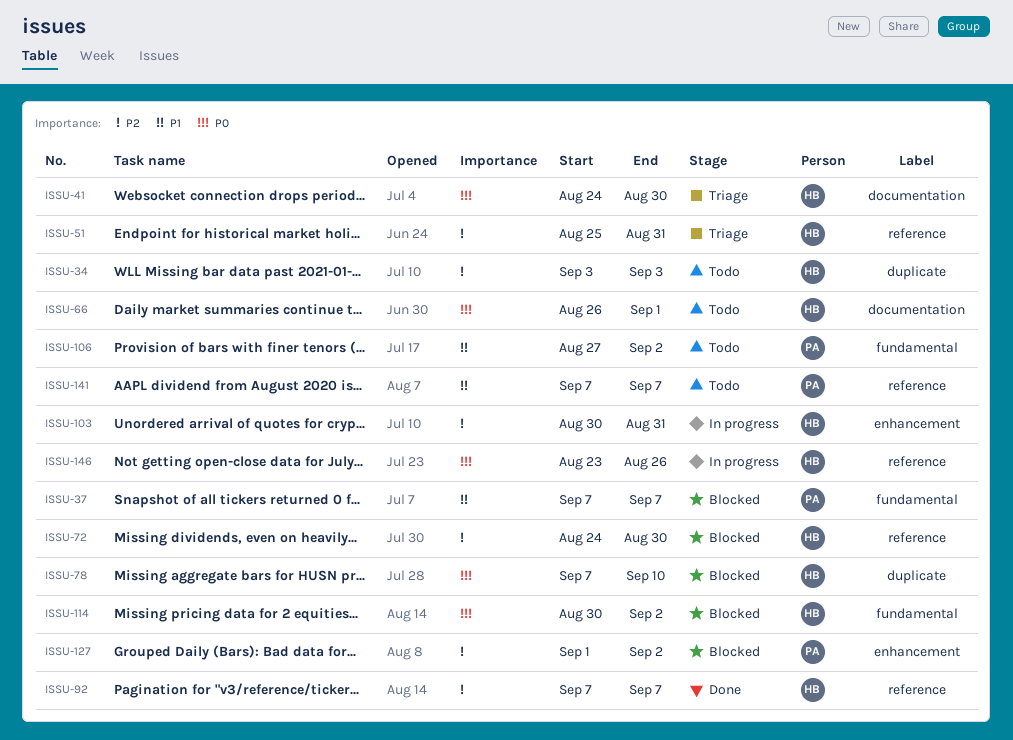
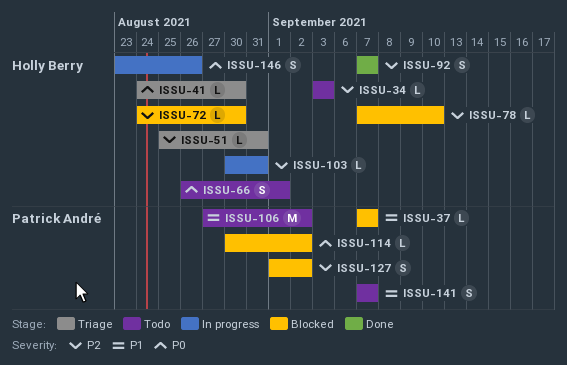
ISSU-78, priority: P0 -> P2
ISSU-114, owner: Holly Berry -> Patrick André

